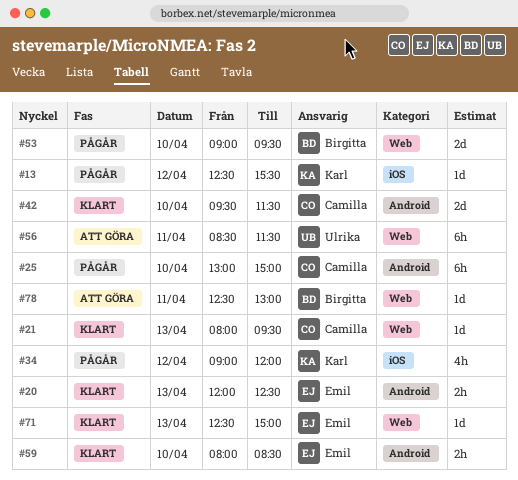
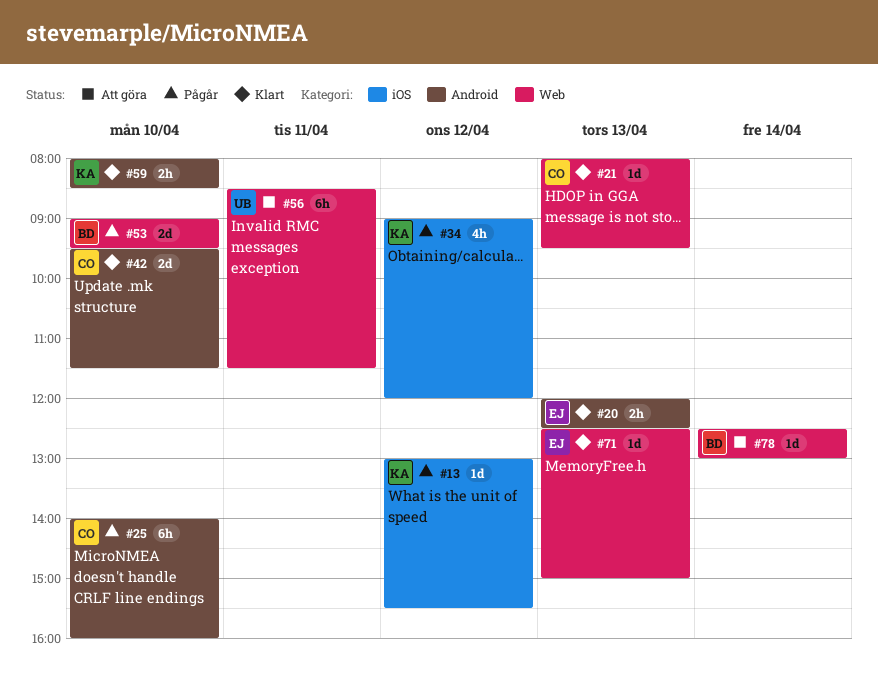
#13, begins: 12:30 -> 13:00
#25, begins: 13:00 -> 14:00
#25, ends: 15:00 -> 16:00
#59, owner: Emil -> Karl
#78, day: Apr 11 -> Apr 14

